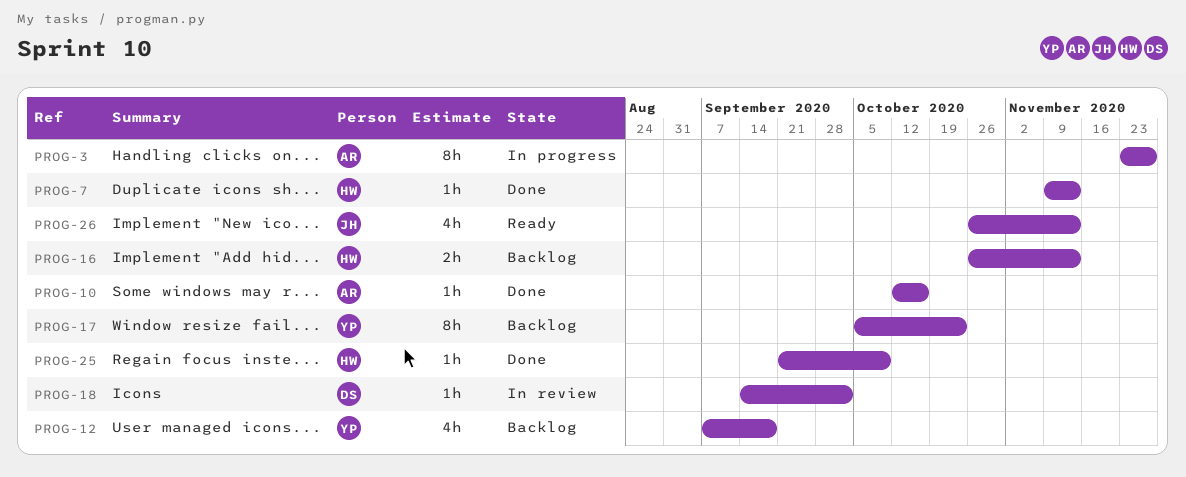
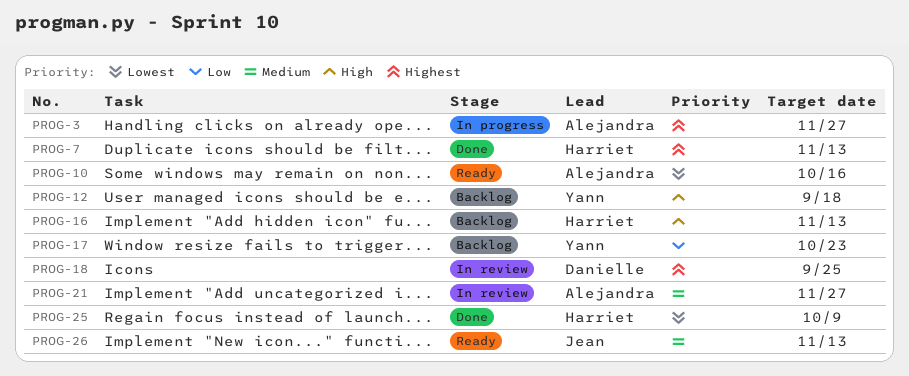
PROG-10, status: Done -> Ready
PROG-18, due: Oct 2 -> Sep 25
PROG-21: none -> present

